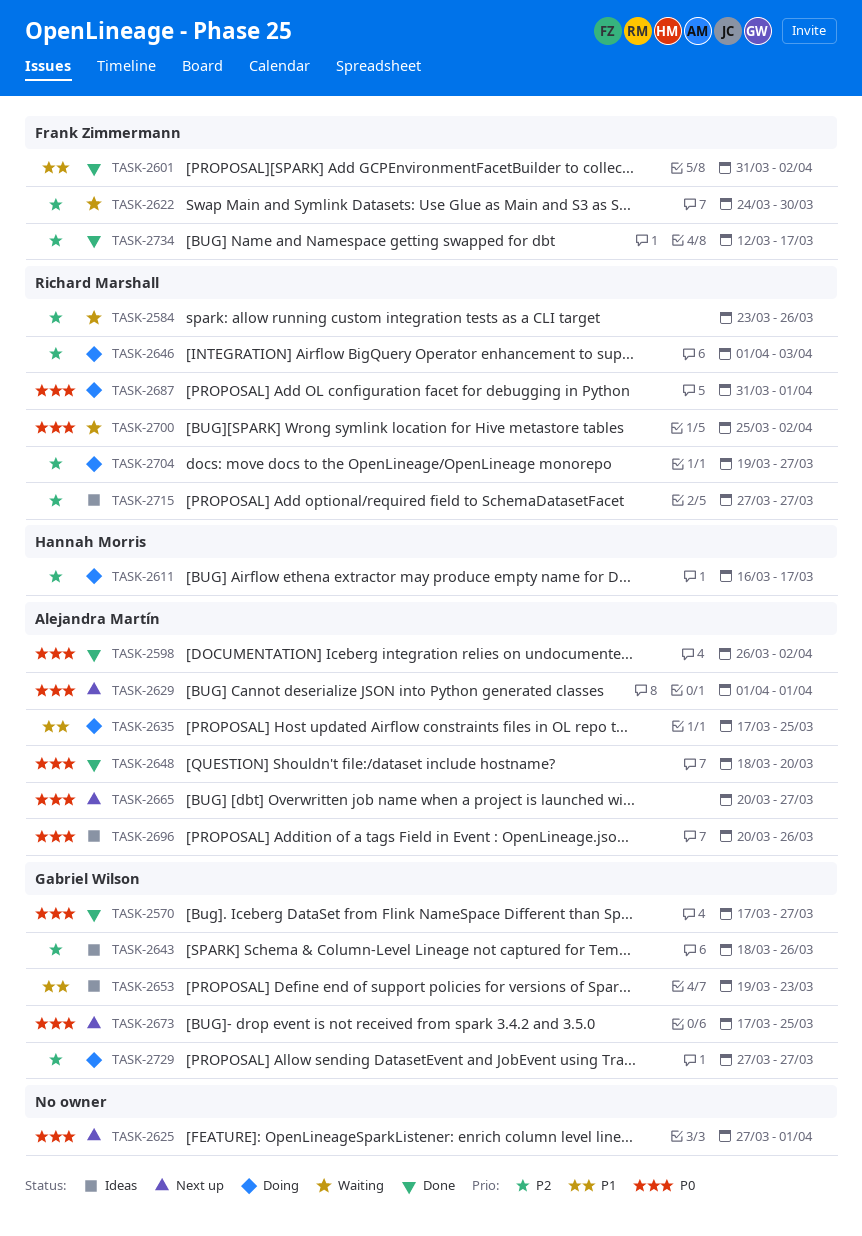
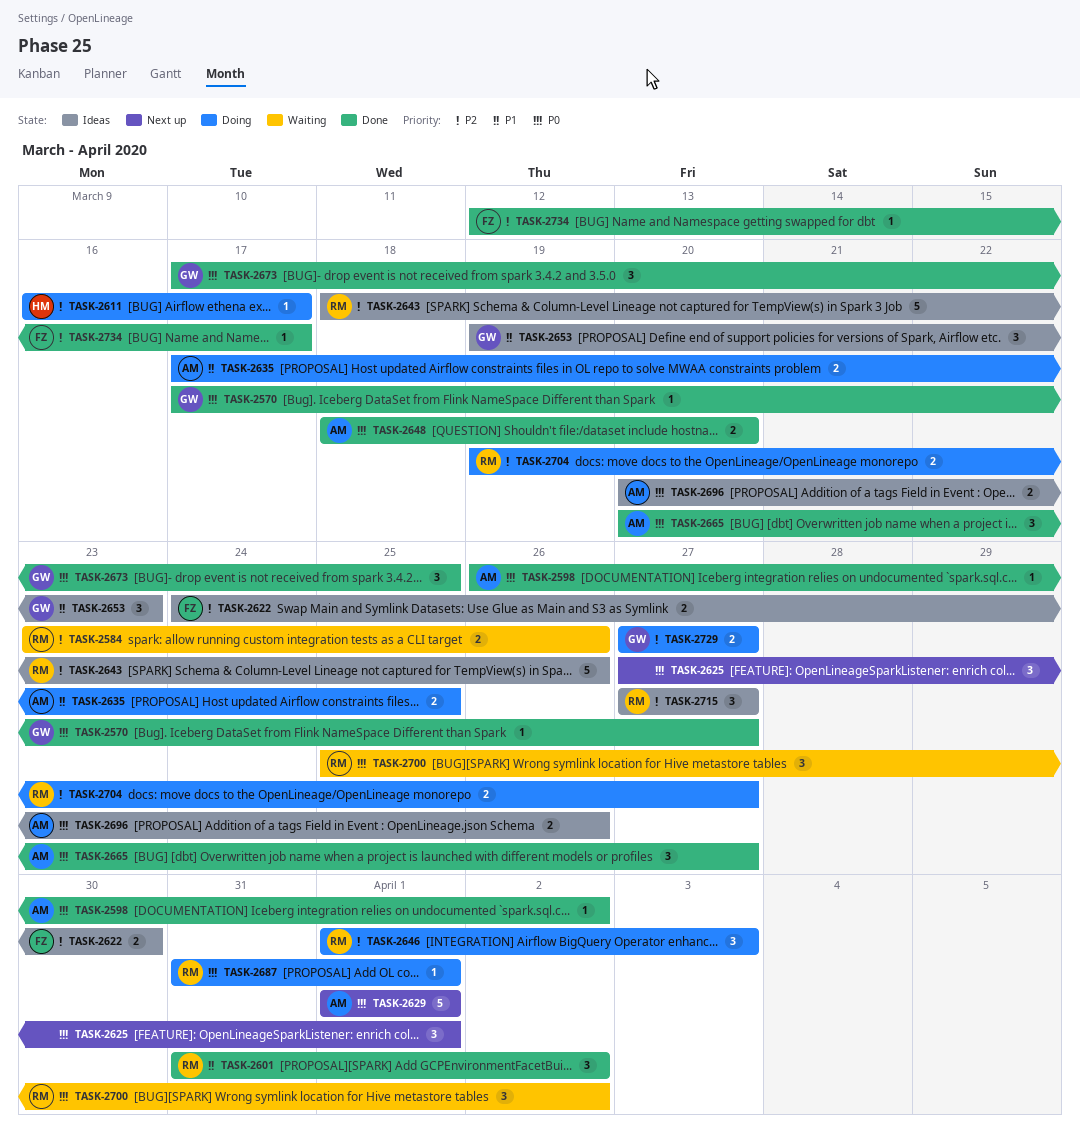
TASK-2601, owner: Frank Zimmermann -> Richard Marshall
TASK-2622, status: Waiting -> Ideas
TASK-2643, owner: Gabriel Wilson -> Richard Marshall
TASK-2665, status: Next up -> Done
TASK-2673, status: Next up -> Done

